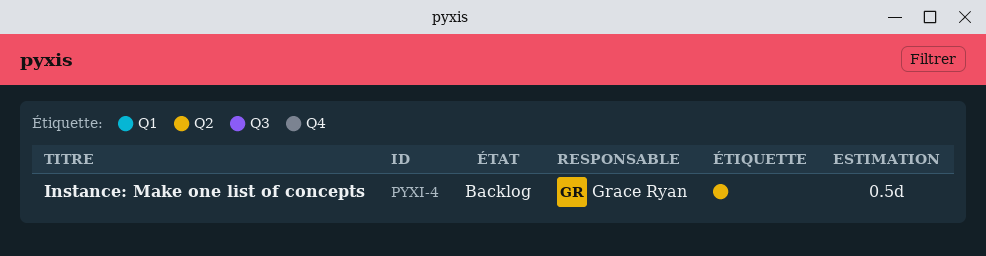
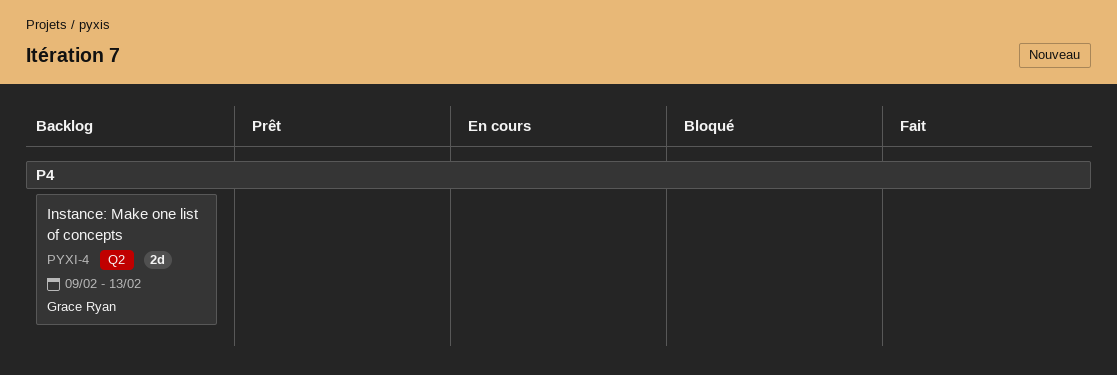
PYXI-4, estimate: 0.5d -> 2d

